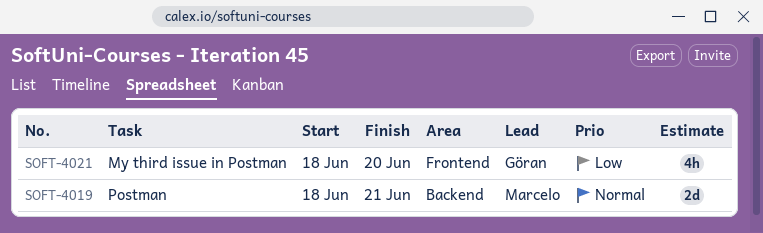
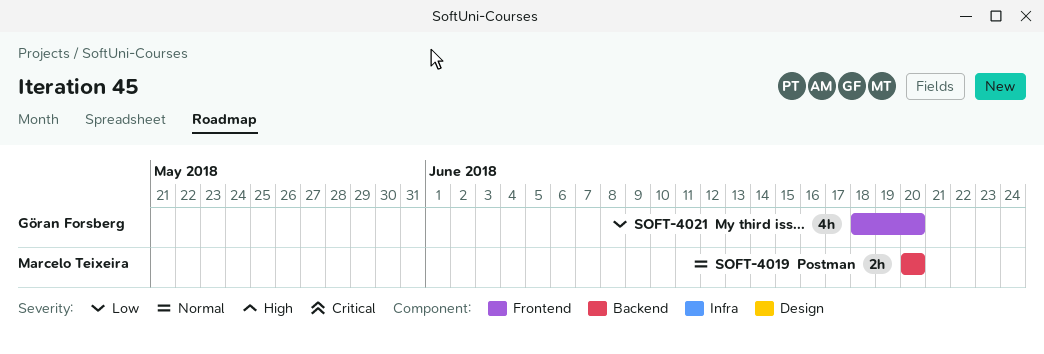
SOFT-4019, estimate: 2d -> 2h
SOFT-4019, start: Jun 18 -> Jun 20
SOFT-4019, due: Jun 21 -> Jun 20

